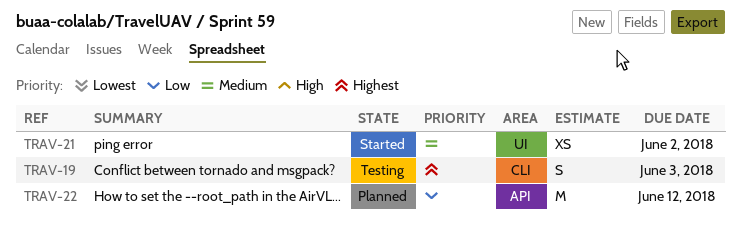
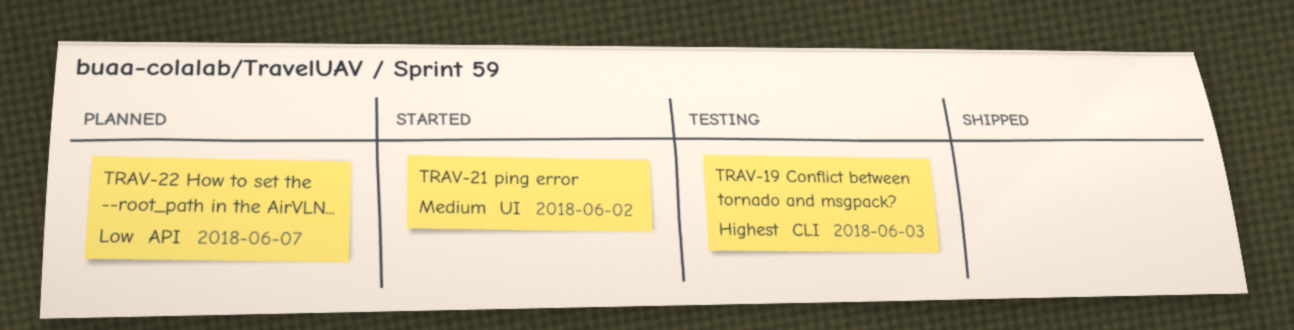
TRAV-22, due: Jun 12 -> Jun 7

